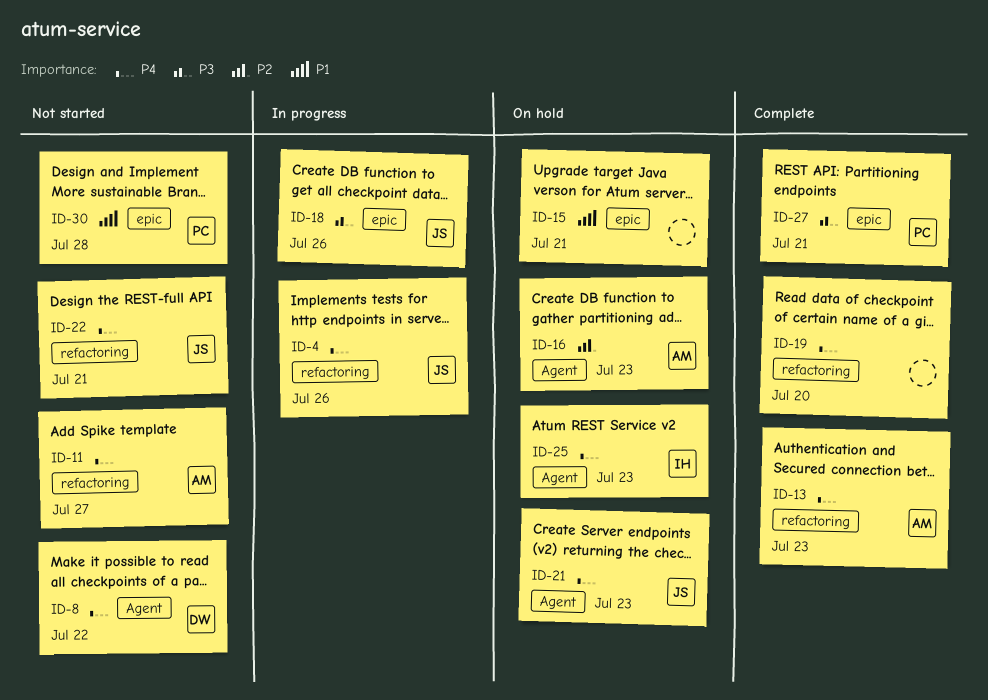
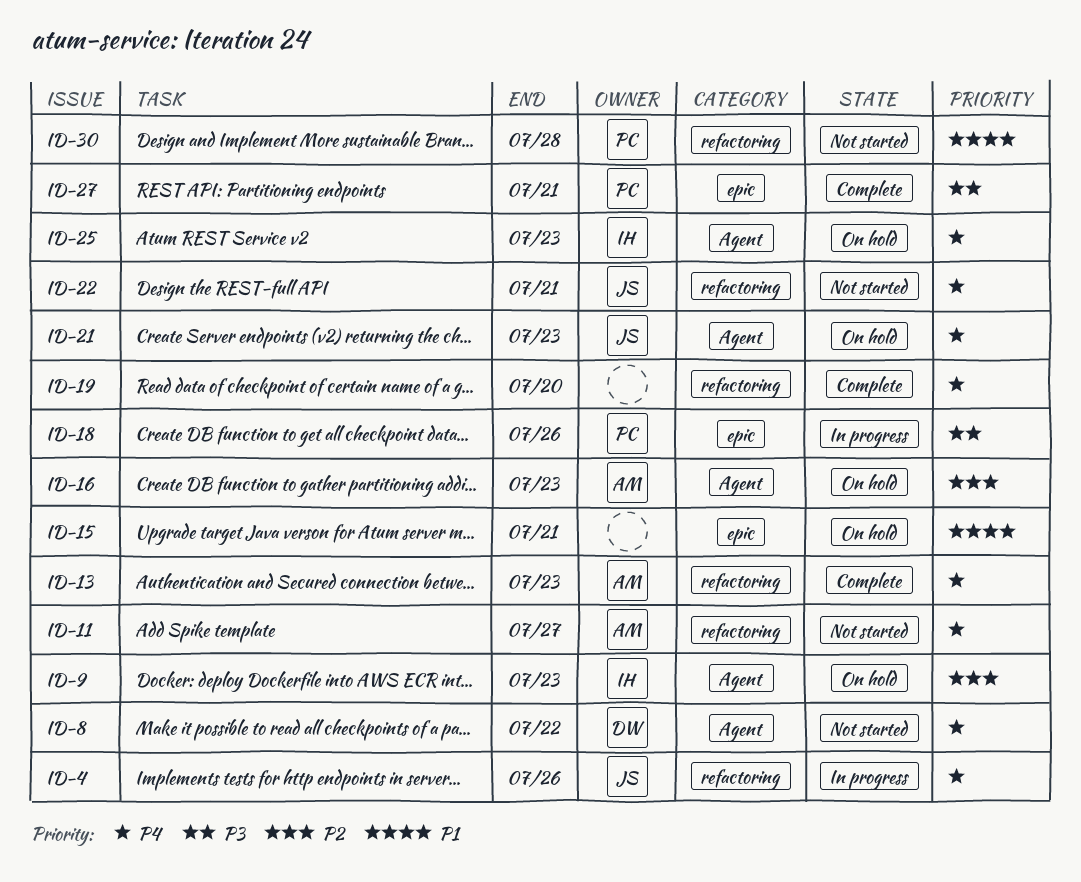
ID-9: none -> present
ID-18, owner: JS -> PC
ID-30, label: epic -> refactoring

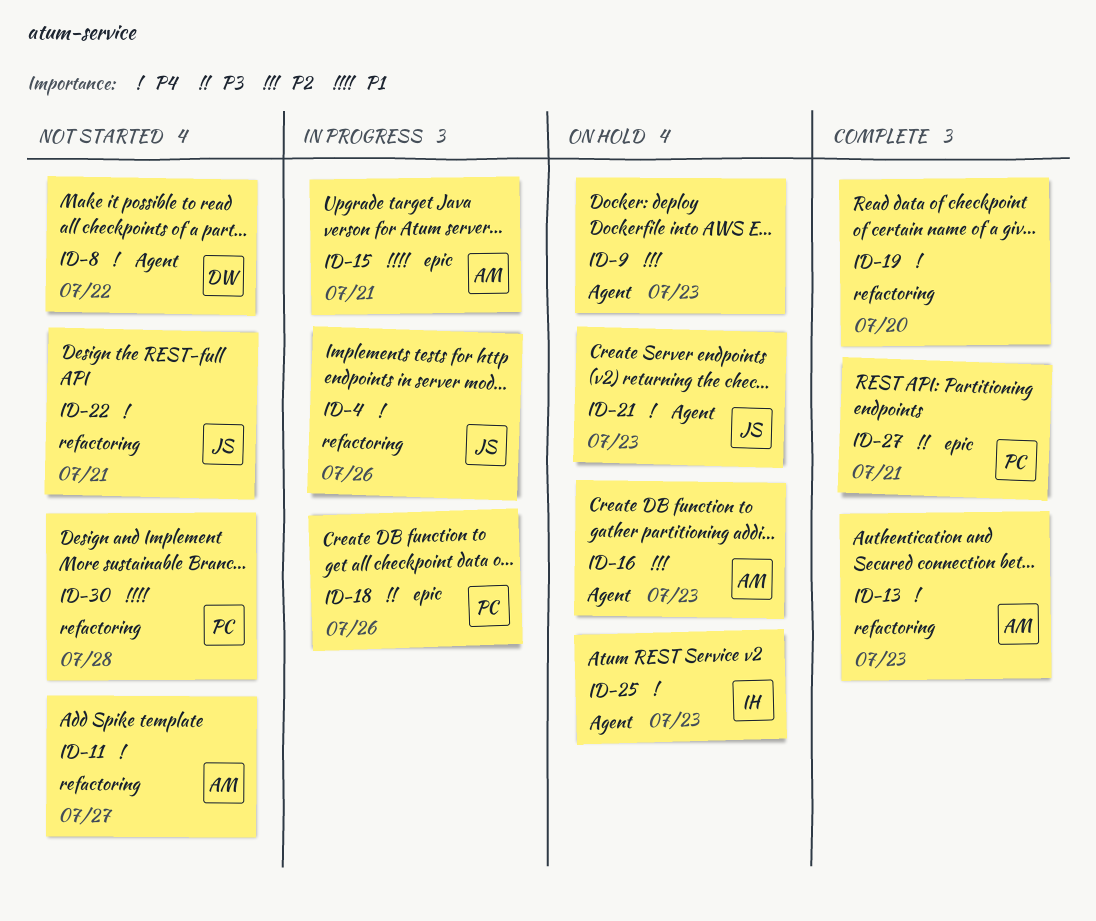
ID-9, owner: IH -> none
ID-15, status: On hold -> In progress
ID-15, owner: none -> AM

